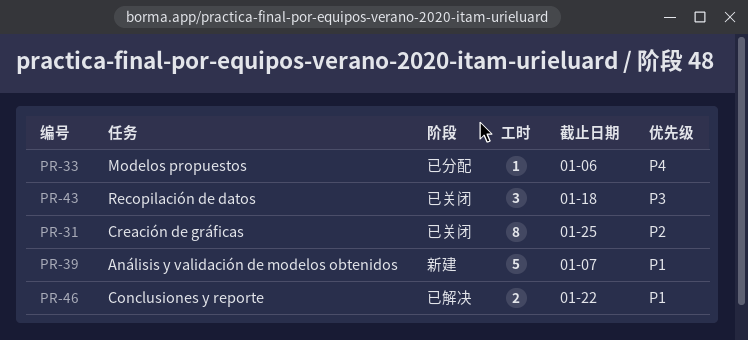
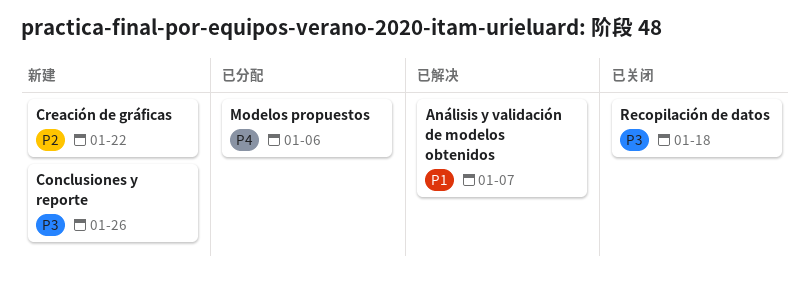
Análisis y validación de modelos obtenidos, status: 新建 -> 已解决
Conclusiones y reporte, status: 已解决 -> 新建
Conclusiones y reporte, priority: P1 -> P3
Conclusiones y reporte, due: Jan 22 -> Jan 26
Creación de gráficas, status: 已关闭 -> 新建
Creación de gráficas, due: Jan 25 -> Jan 22

